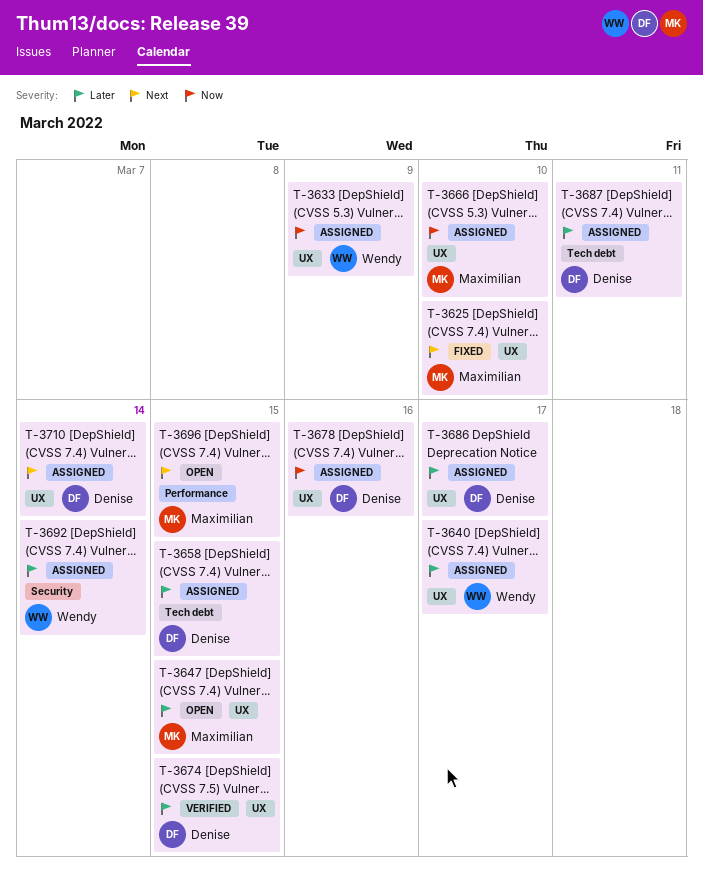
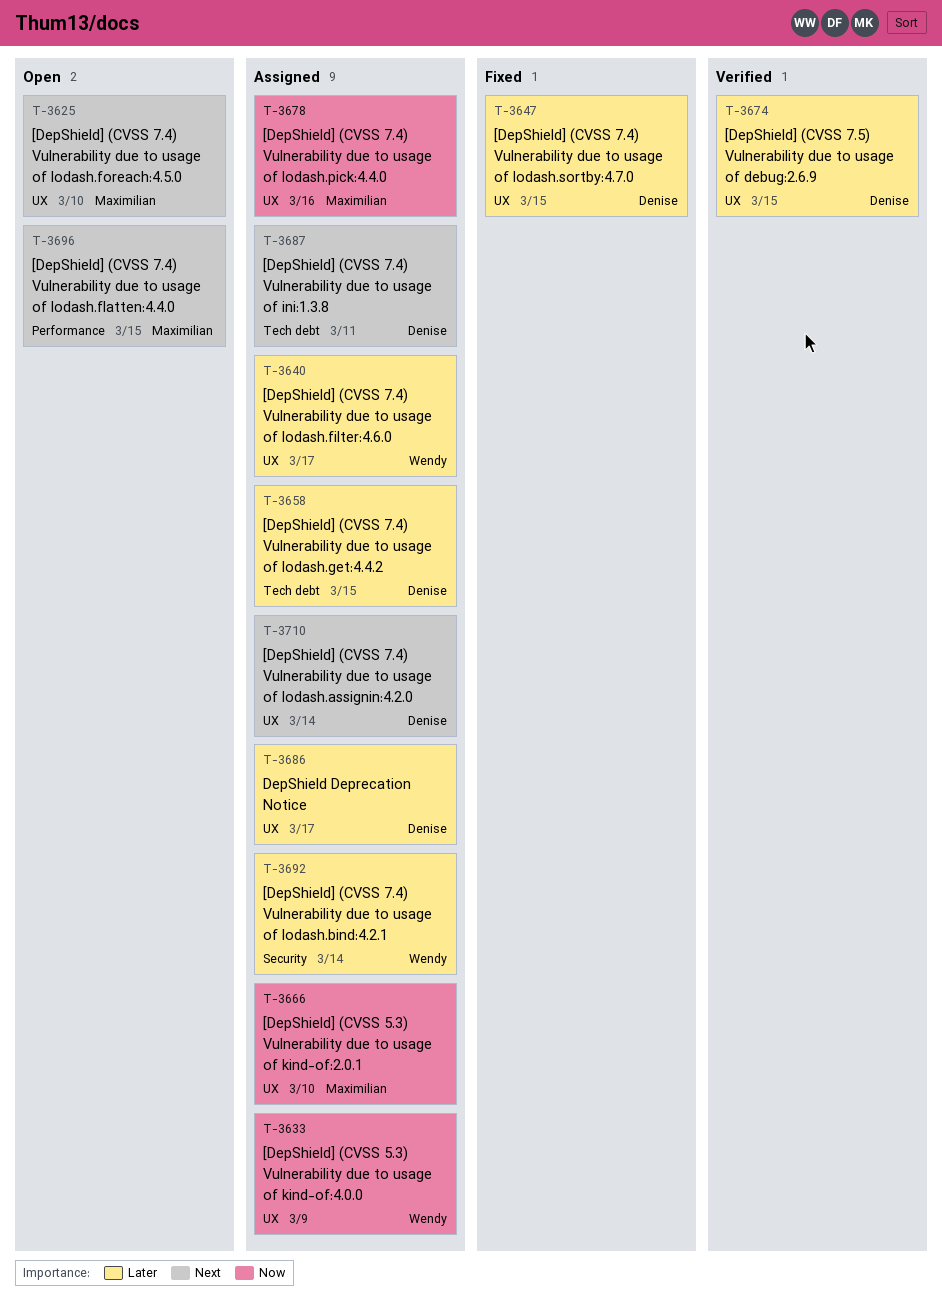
T-3625, status: Fixed -> Open
T-3647, status: Open -> Fixed
T-3647, owner: Maximilian -> Denise
T-3678, owner: Denise -> Maximilian
T-3687, priority: Later -> Next

